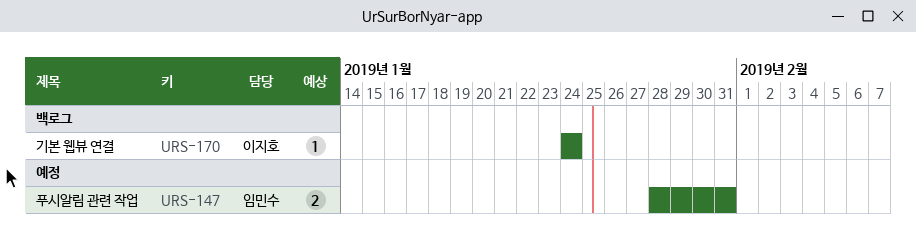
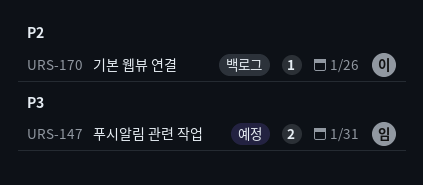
URS-170, due: Jan 24 -> Jan 26

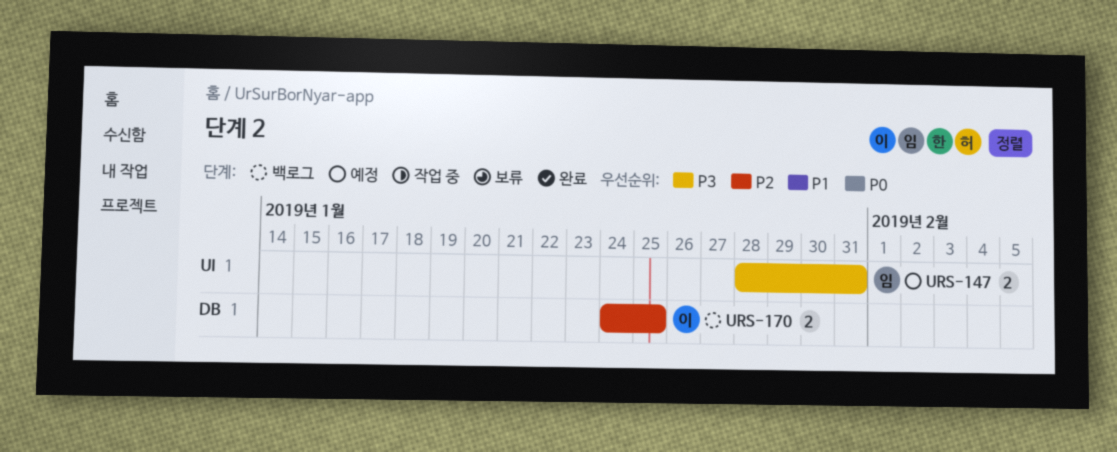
URS-170, estimate: 1 -> 2
URS-170, due: Jan 26 -> Jan 25

